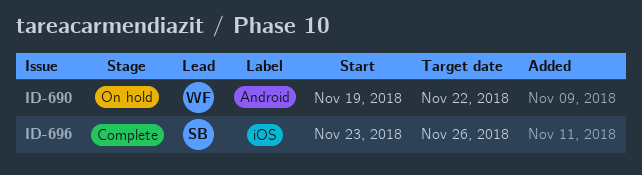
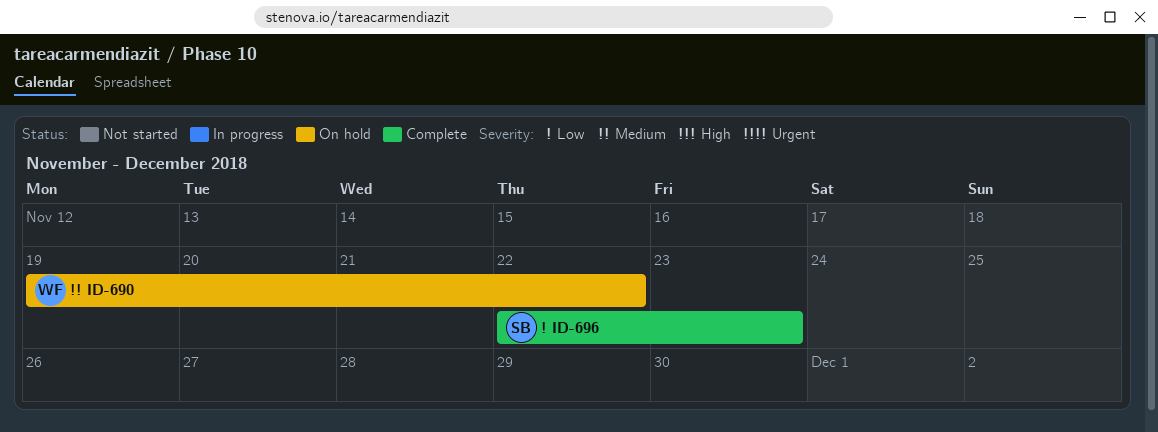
ID-696, start: Nov 23 -> Nov 22
ID-696, due: Nov 26 -> Nov 23

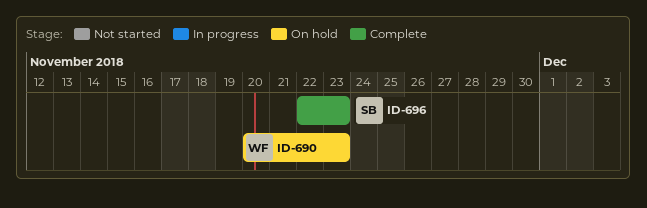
ID-690, start: Nov 19 -> Nov 20
ID-690, due: Nov 22 -> Nov 23

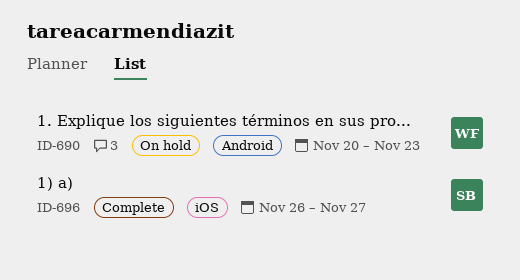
ID-696, start: Nov 22 -> Nov 26
ID-696, due: Nov 23 -> Nov 27

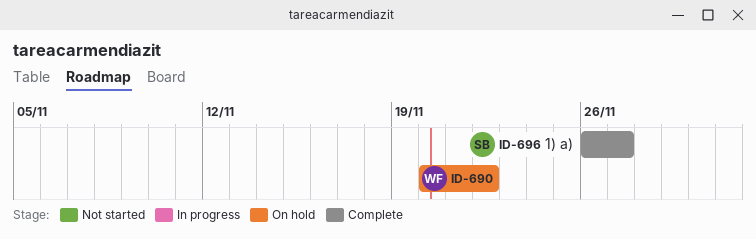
ID-690, due: Nov 23 -> Nov 22

